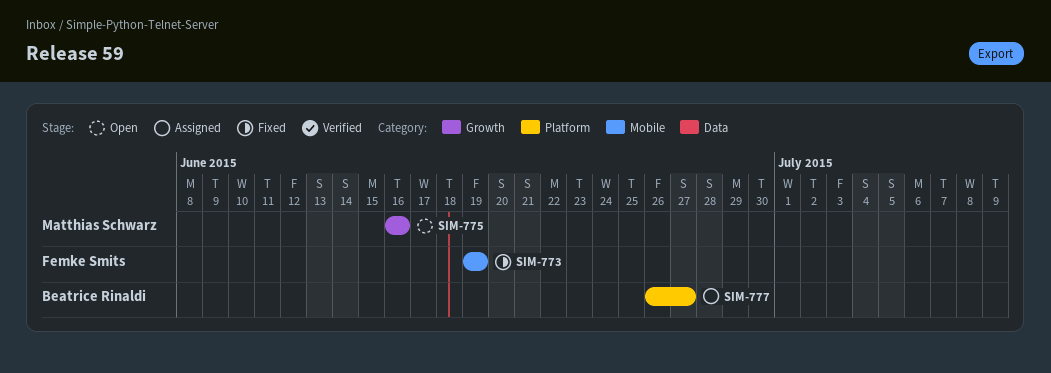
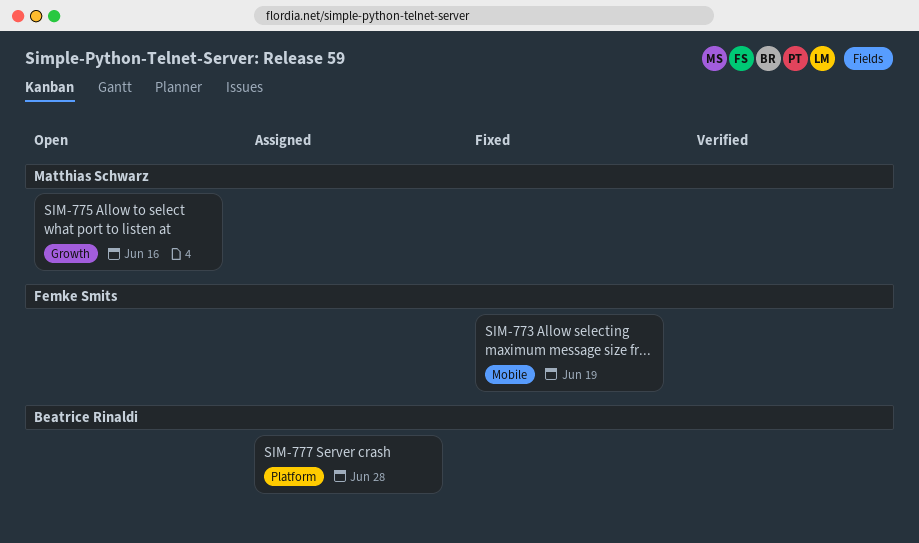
SIM-777, due: Jun 27 -> Jun 28

